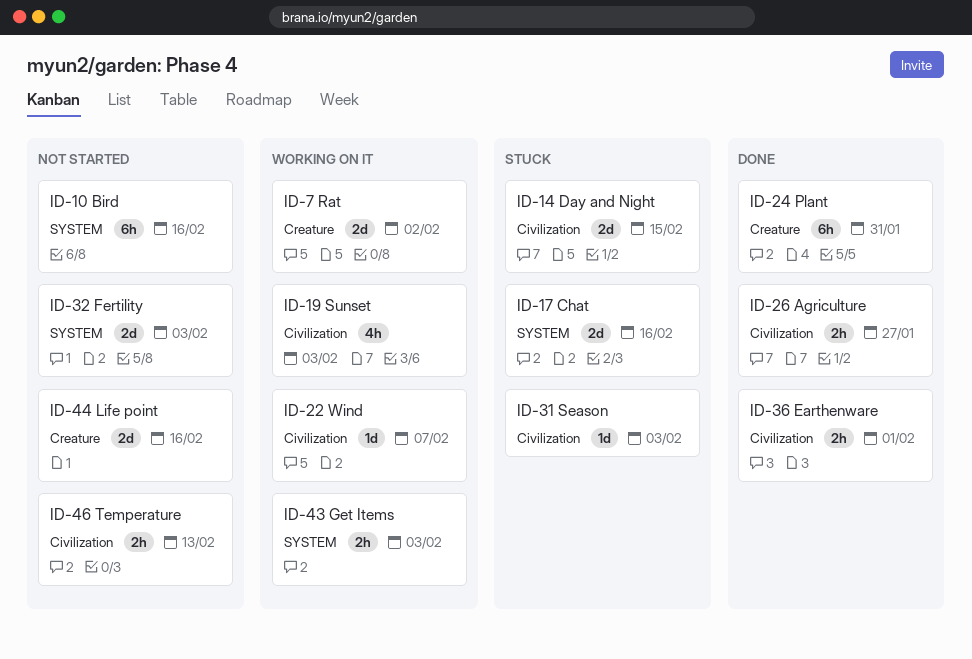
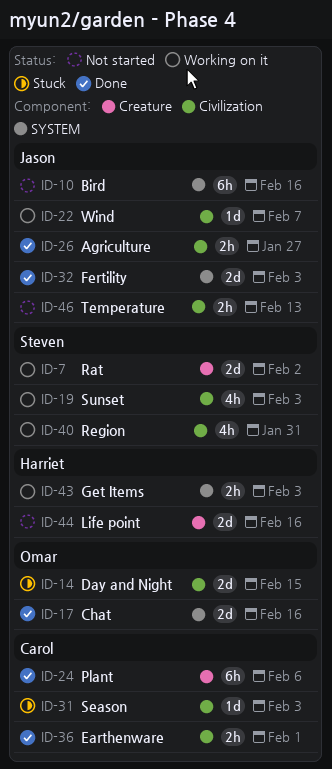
ID-17, status: Stuck -> Done
ID-24, due: Jan 31 -> Feb 6
ID-32, status: Not started -> Done
ID-40: none -> present

